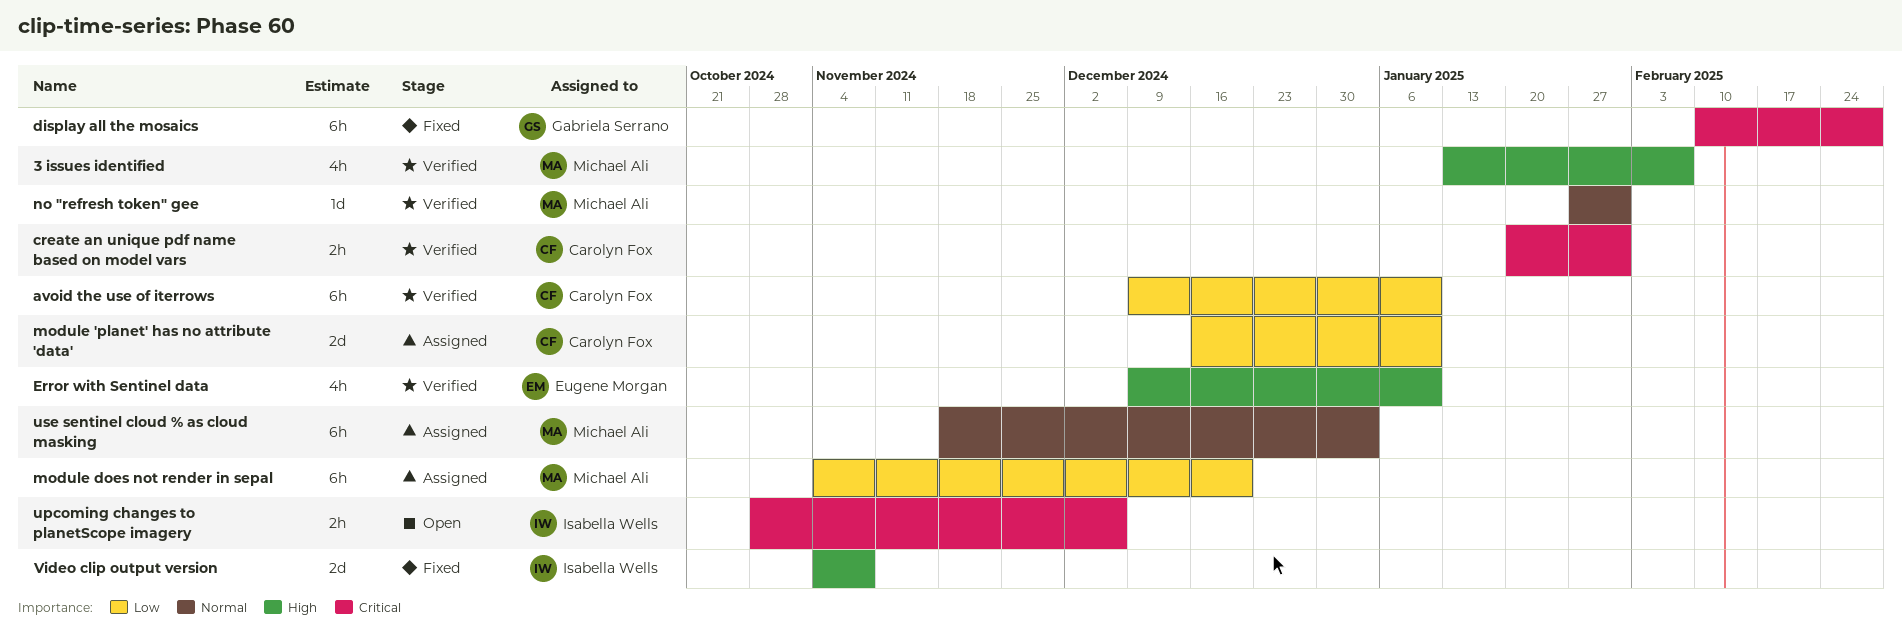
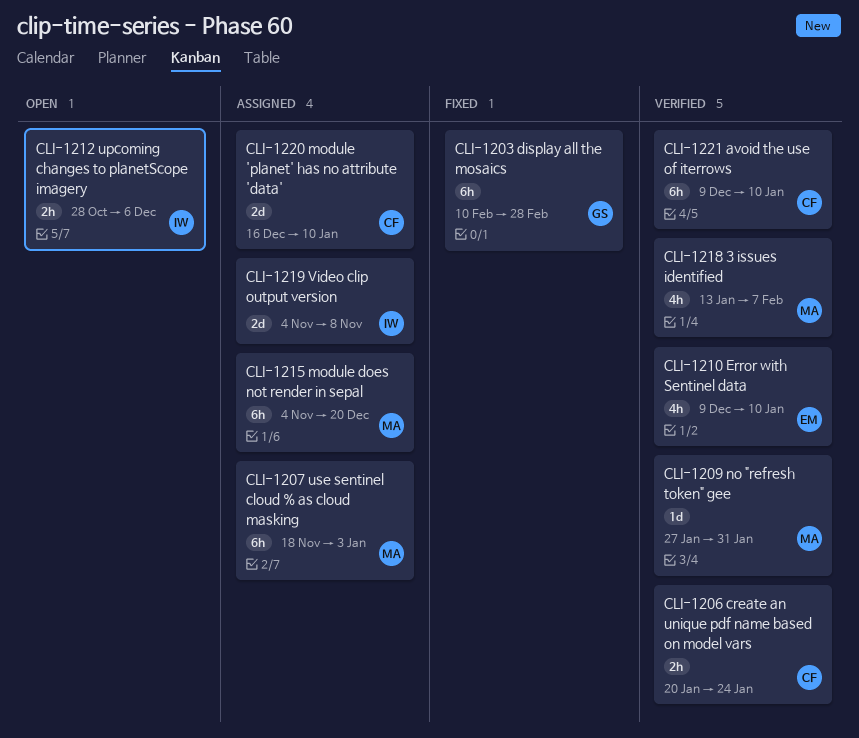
create an unique pdf name based on model vars, due: Jan 31 -> Jan 24
Video clip output version, status: Fixed -> Assigned

